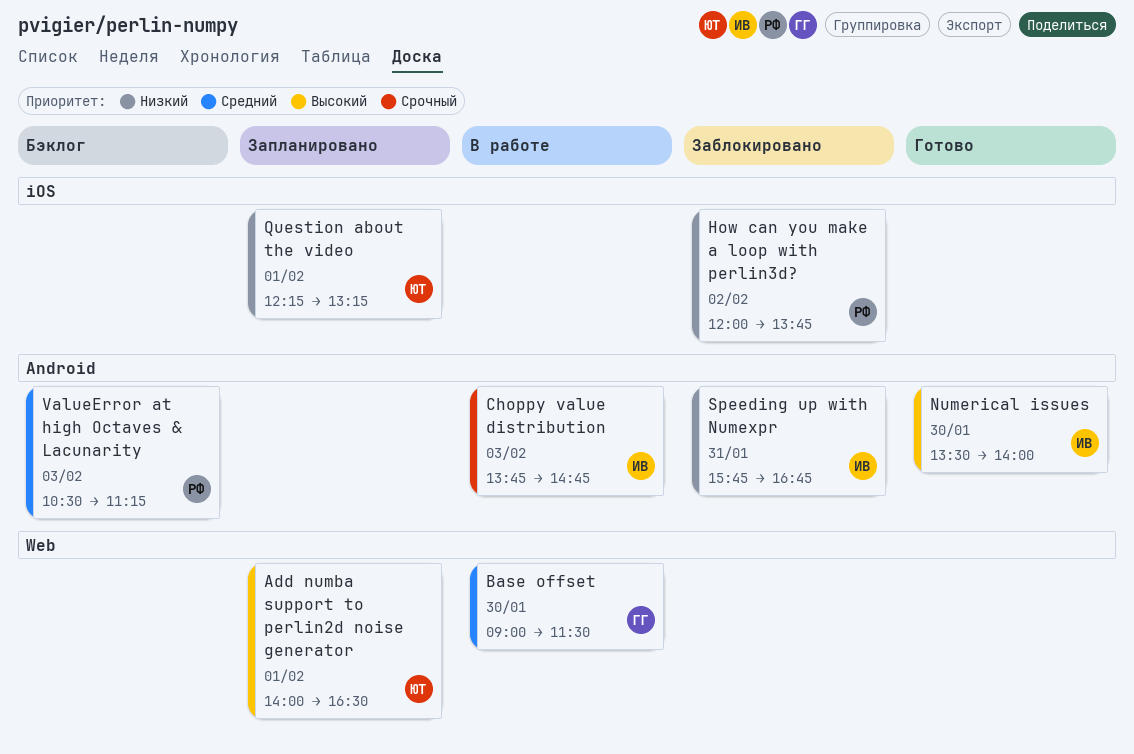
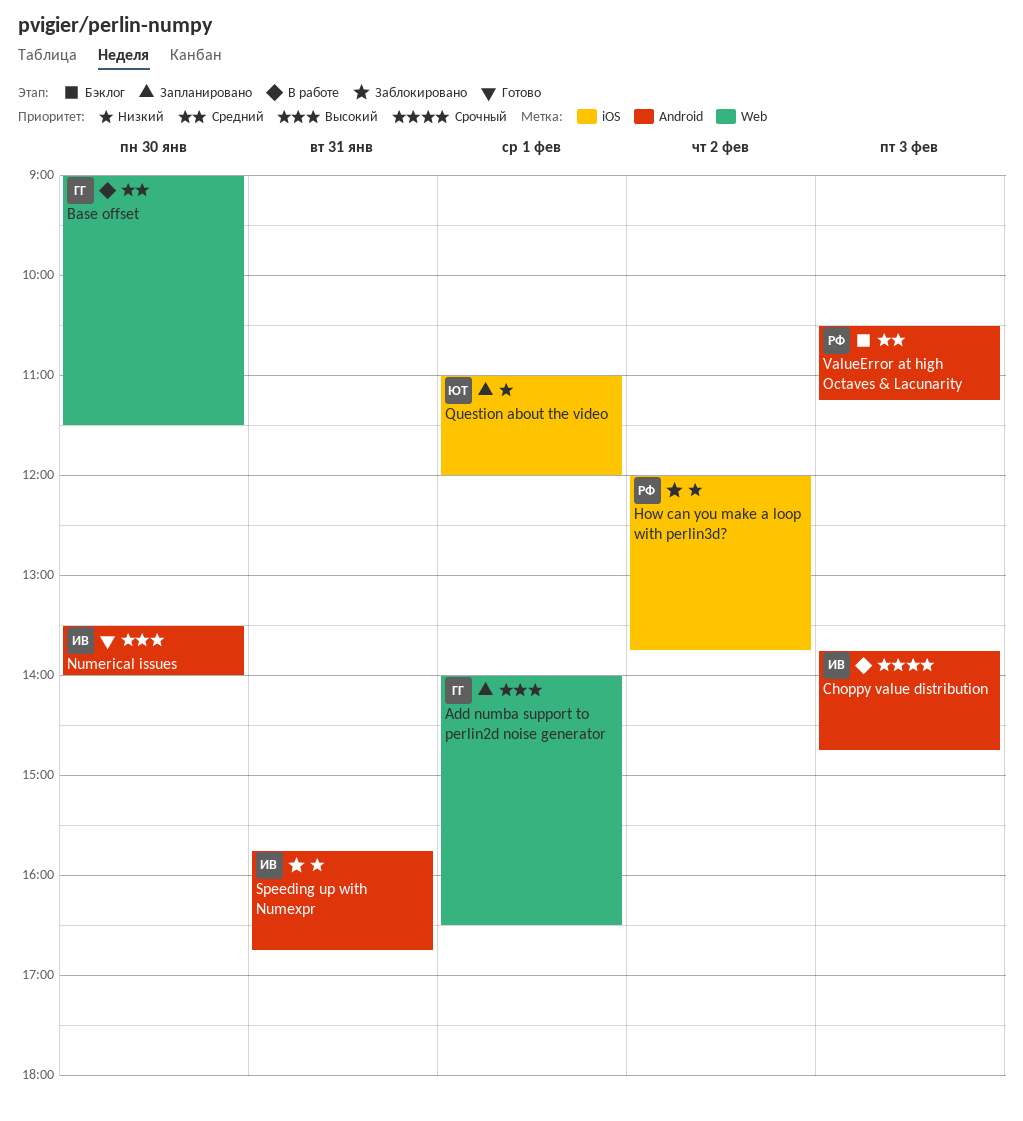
Add numba support to perlin2d noise generator, owner: ЮТ -> ГГ
Question about the video, begins: 12:15 -> 11:00
Question about the video, ends: 13:15 -> 12:00

